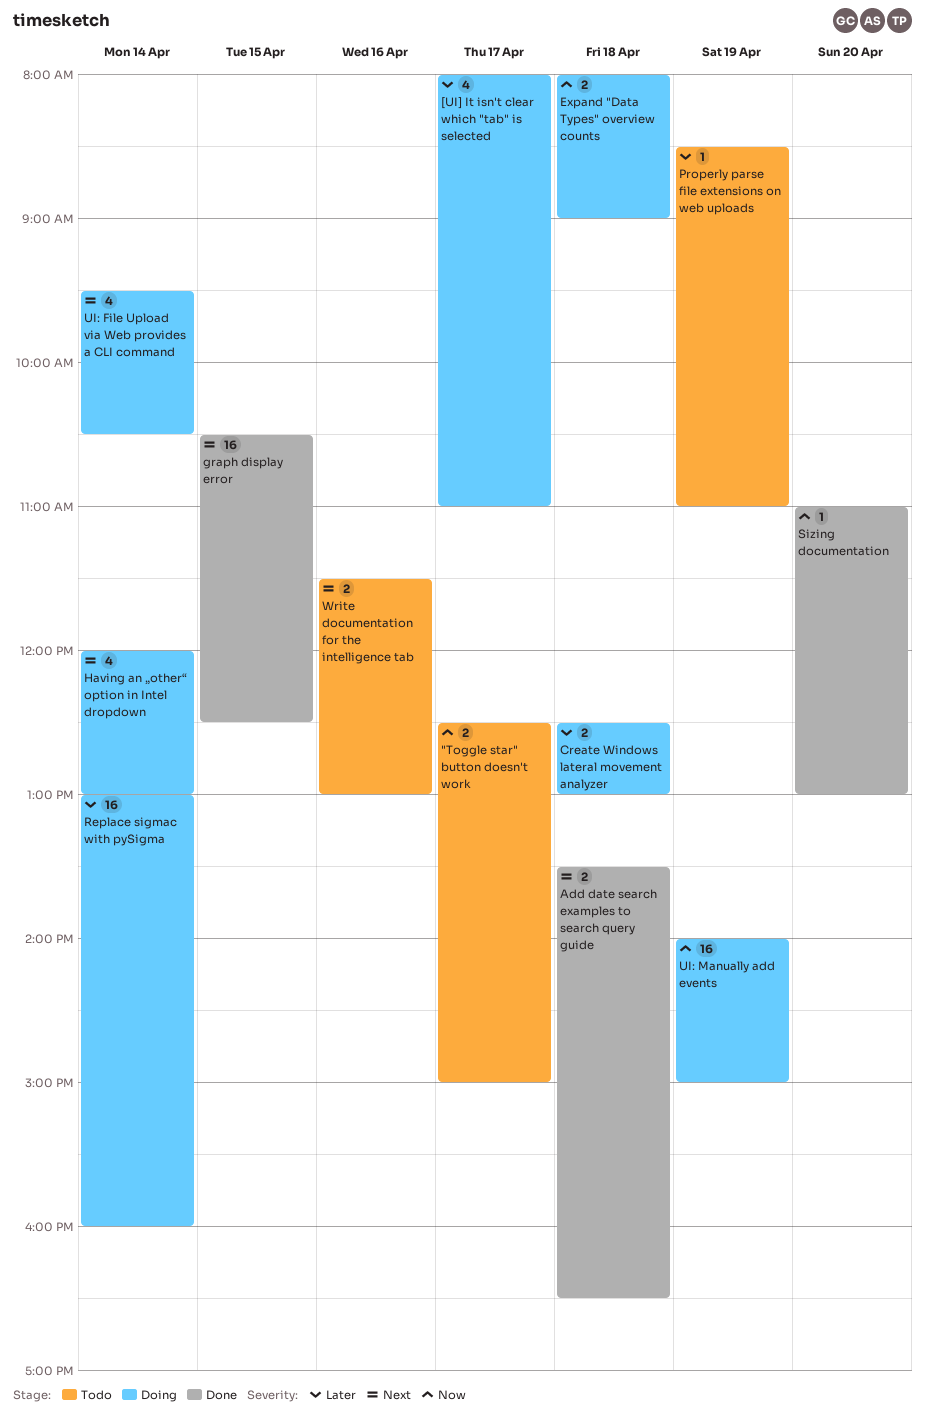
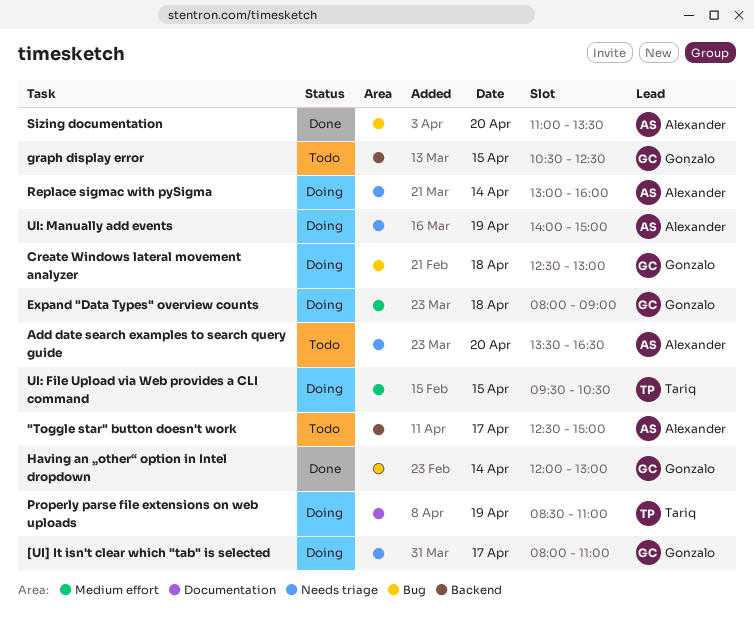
Add date search examples to search query guide, status: Done -> Todo
Add date search examples to search query guide, day: Apr 18 -> Apr 20
graph display error, status: Done -> Todo
Having an „other“ option in Intel dropdown, status: Doing -> Done
Properly parse file extensions on web uploads, status: Todo -> Doing
Sizing documentation, ends: 13:00 -> 13:30
UI: File Upload via Web provides a CLI command, day: Apr 14 -> Apr 15
Write documentation for the intelligence tab: present -> none

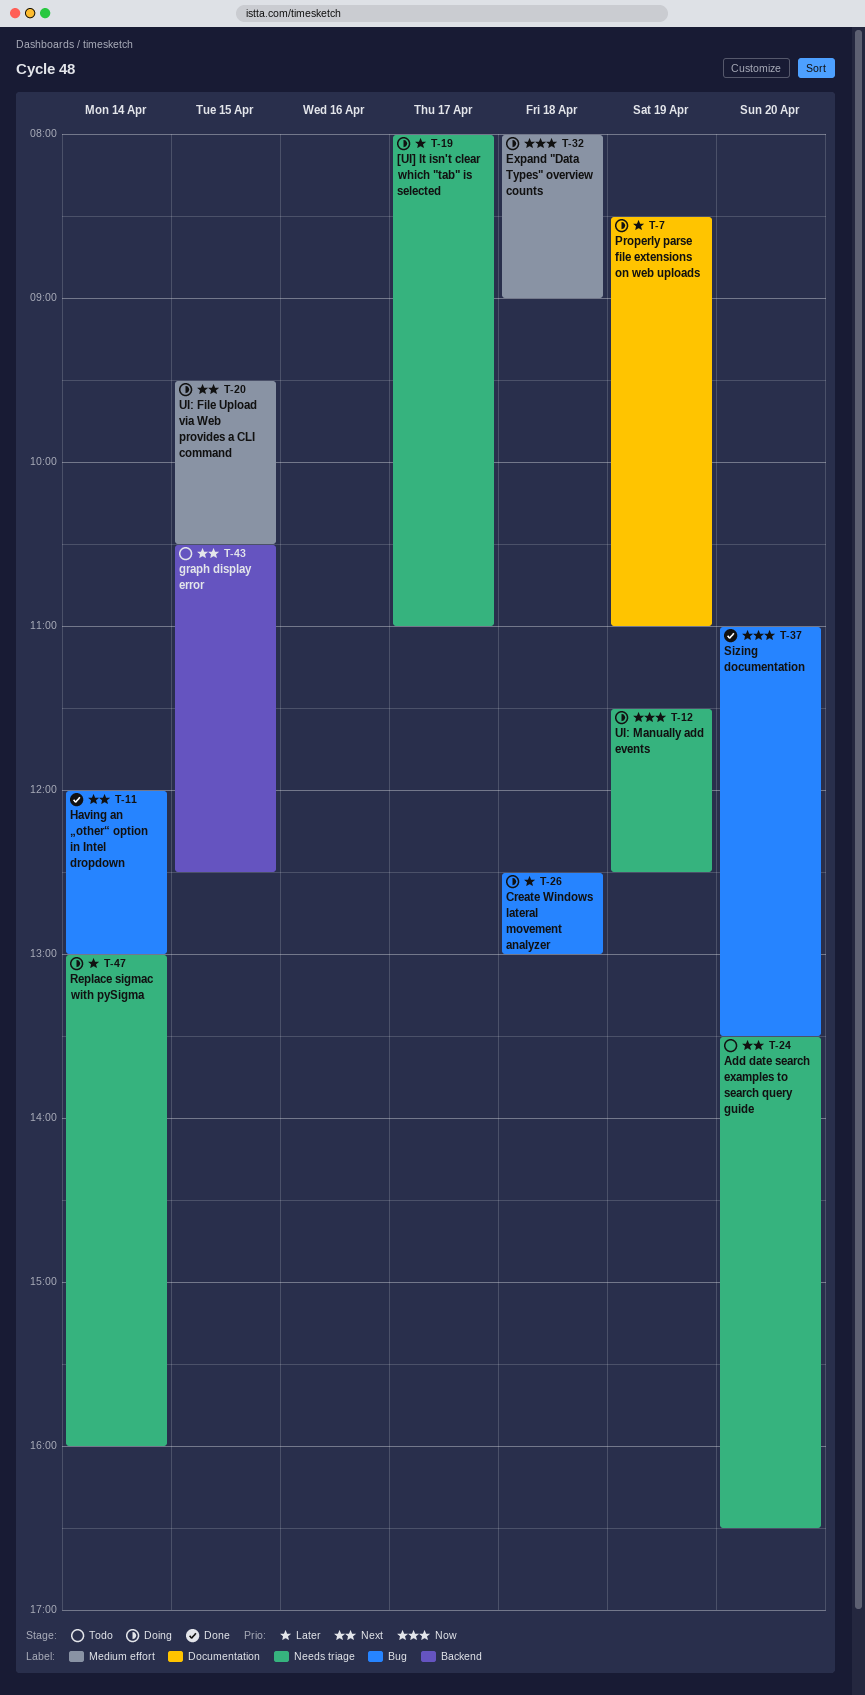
"Toggle star" button doesn't work: present -> none
UI: Manually add events, begins: 14:00 -> 11:30
UI: Manually add events, ends: 15:00 -> 12:30

